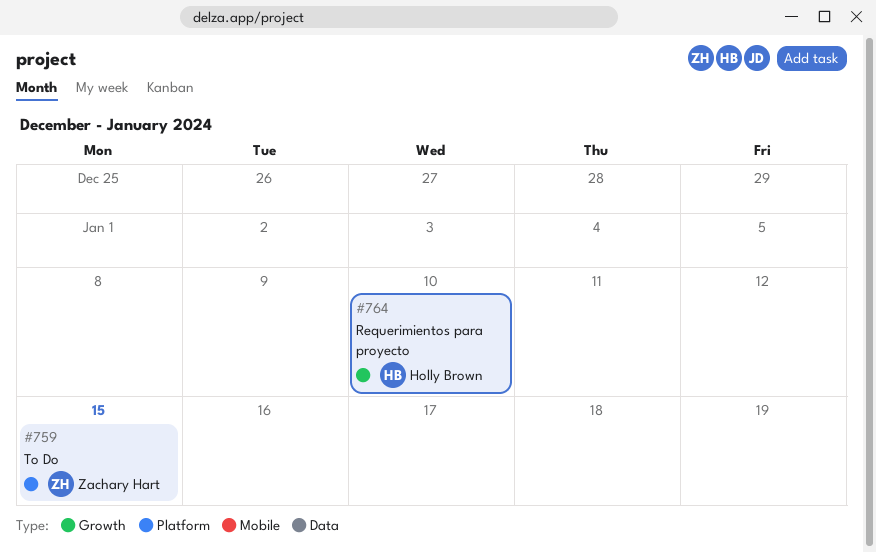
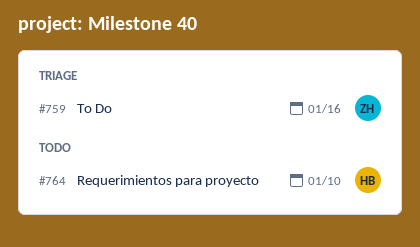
#759, due: Jan 15 -> Jan 16

